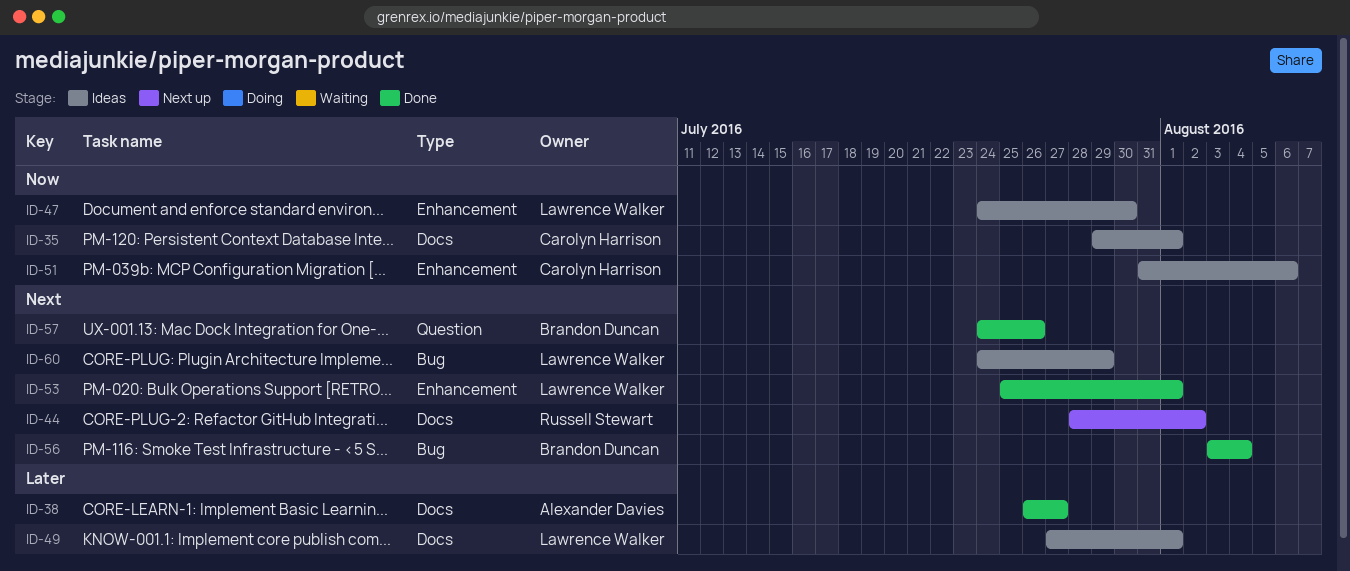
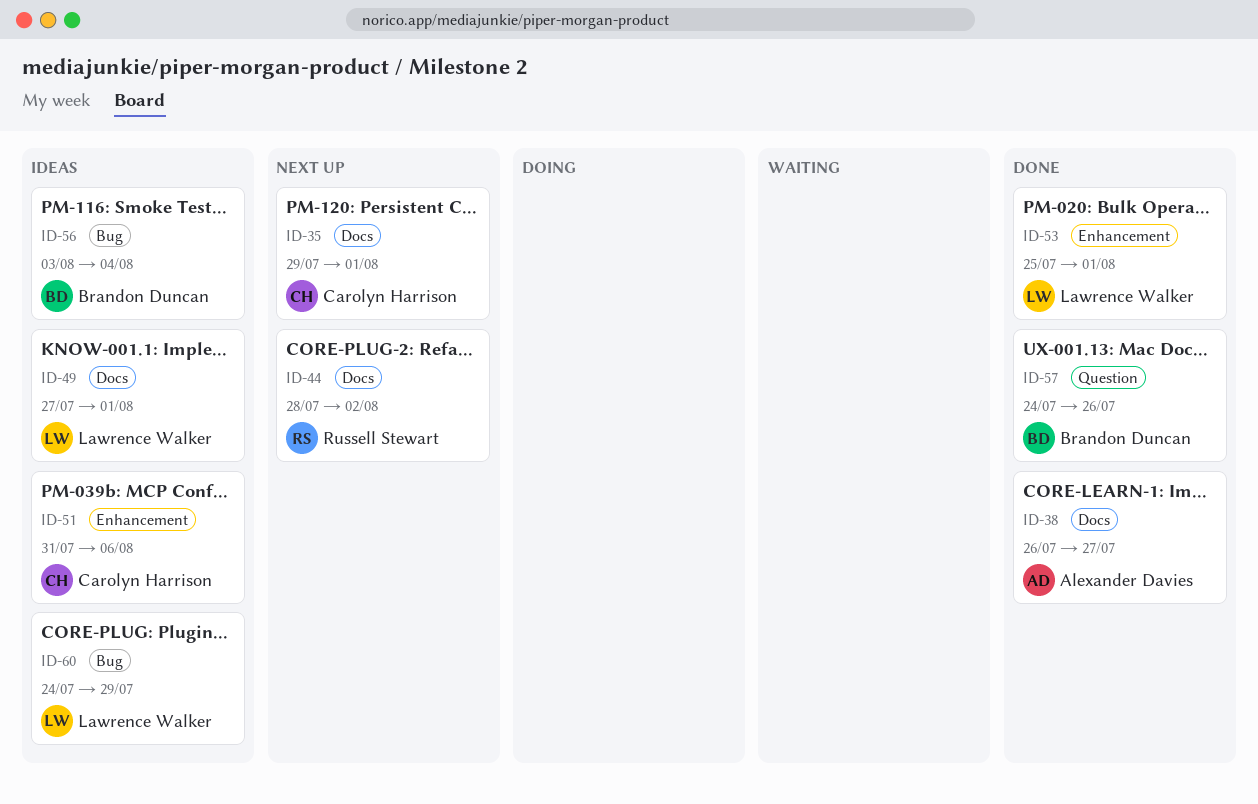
ID-35, status: Ideas -> Next up
ID-47: present -> none
ID-56, status: Done -> Ideas

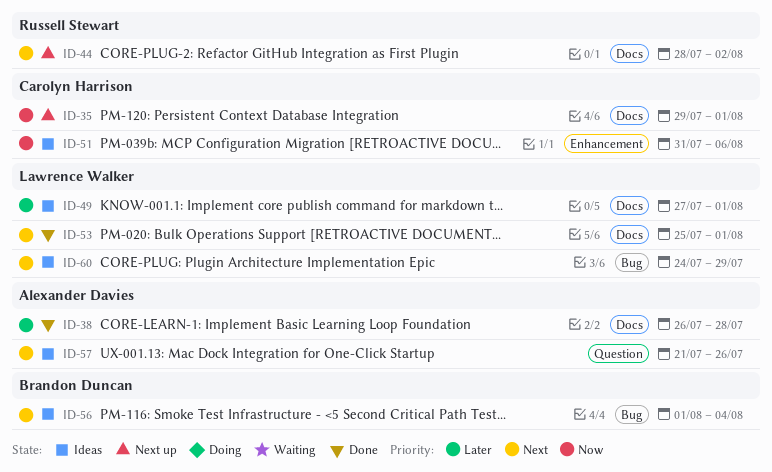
ID-38, due: Jul 27 -> Jul 28
ID-53, label: Enhancement -> Docs
ID-56, start: Aug 3 -> Aug 1
ID-57, status: Done -> Ideas
ID-57, owner: Brandon Duncan -> Alexander Davies
ID-57, start: Jul 24 -> Jul 21

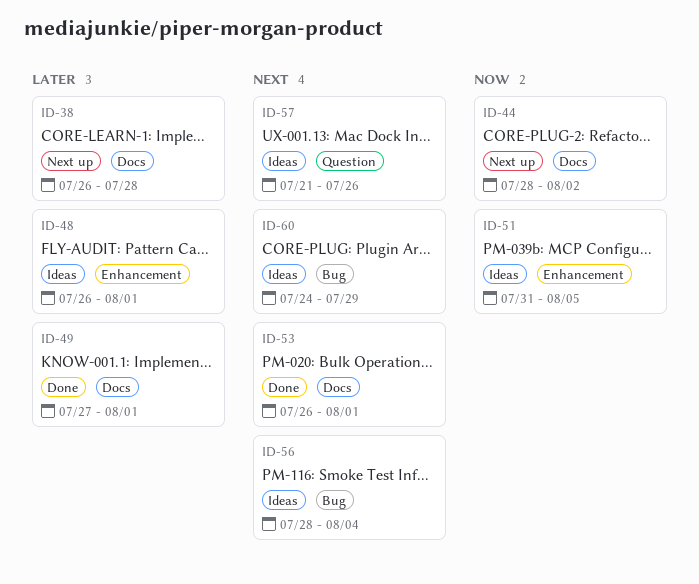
ID-35: present -> none
ID-38, status: Done -> Next up
ID-44, priority: Next -> Now
ID-48: none -> present
ID-49, status: Ideas -> Done
ID-51, due: Aug 6 -> Aug 5
ID-53, start: Jul 25 -> Jul 26
ID-56, start: Aug 1 -> Jul 28

